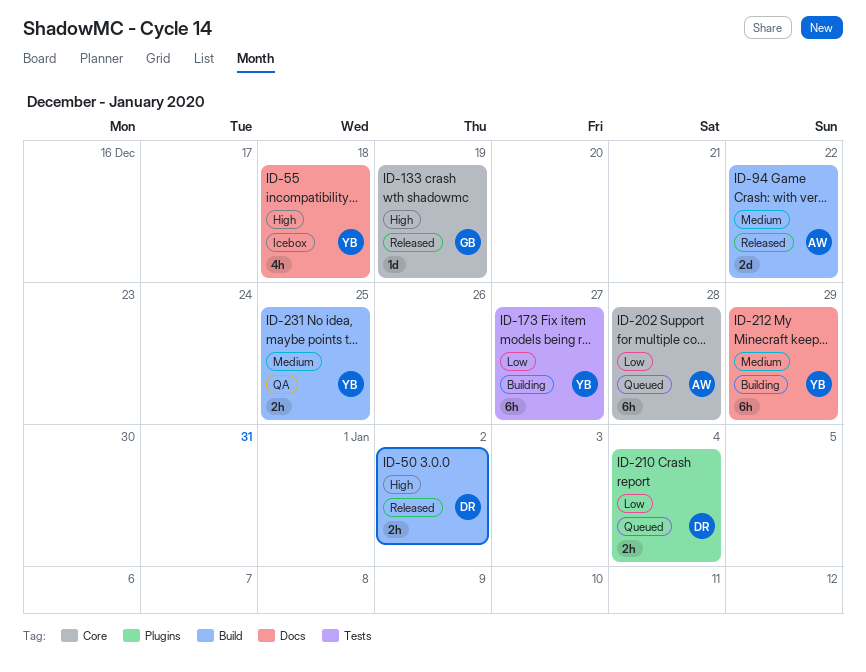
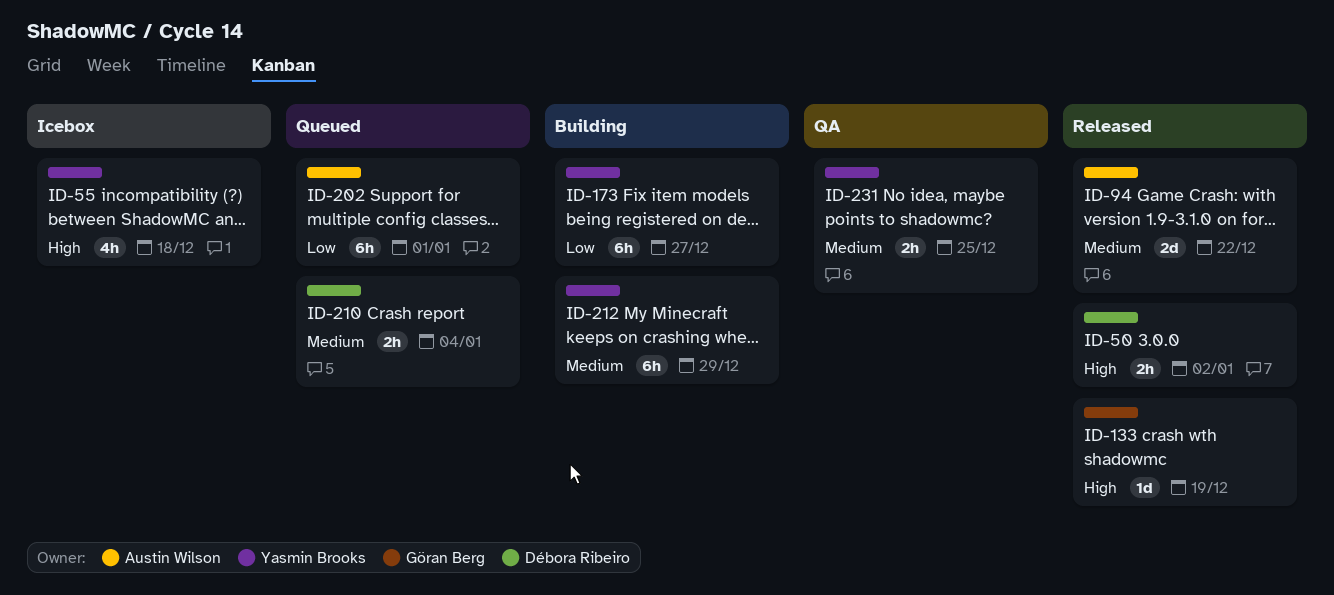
ID-202, due: Dec 28 -> Jan 1
ID-210, priority: Low -> Medium

